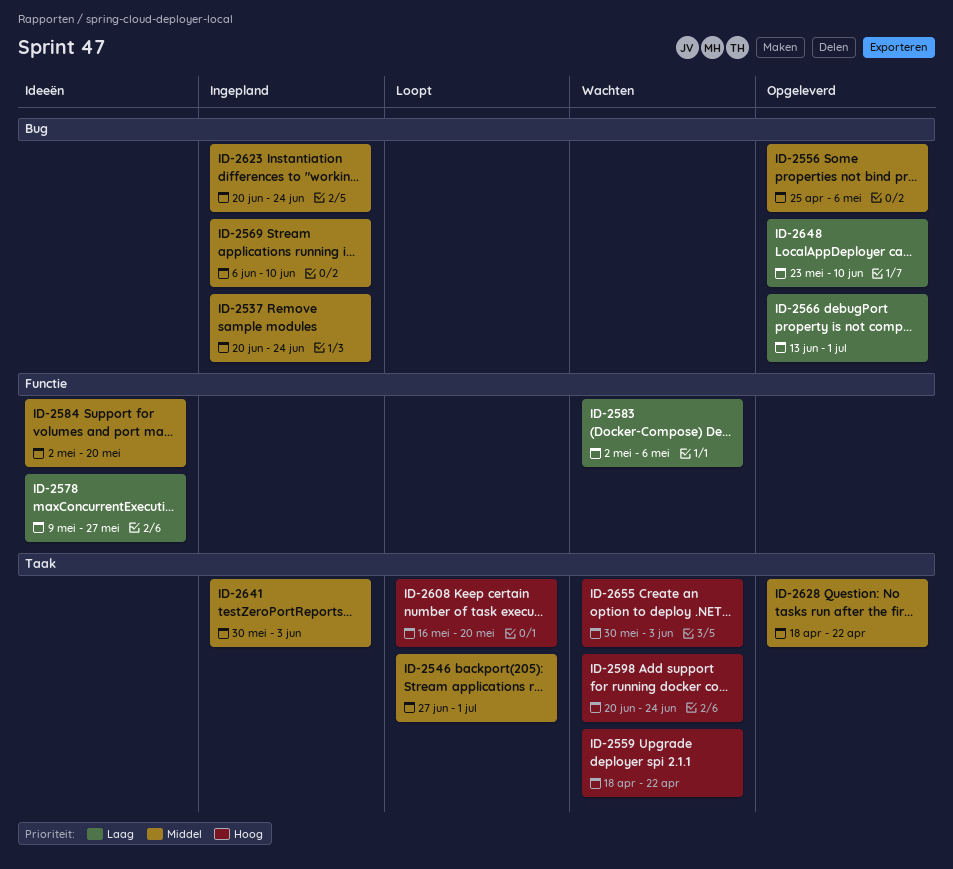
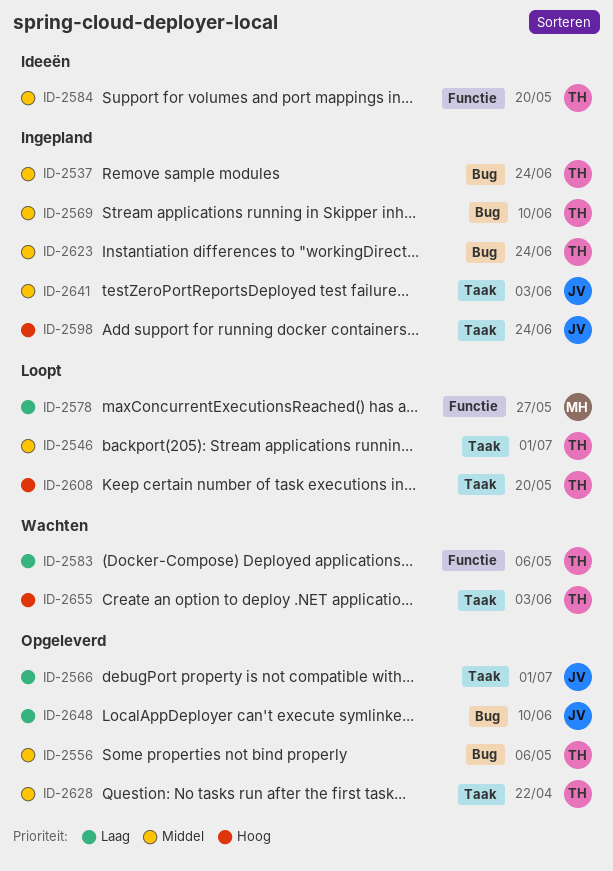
ID-2559: present -> none
ID-2566, label: Bug -> Taak
ID-2578, status: Ideeën -> Loopt
ID-2598, status: Wachten -> Ingepland

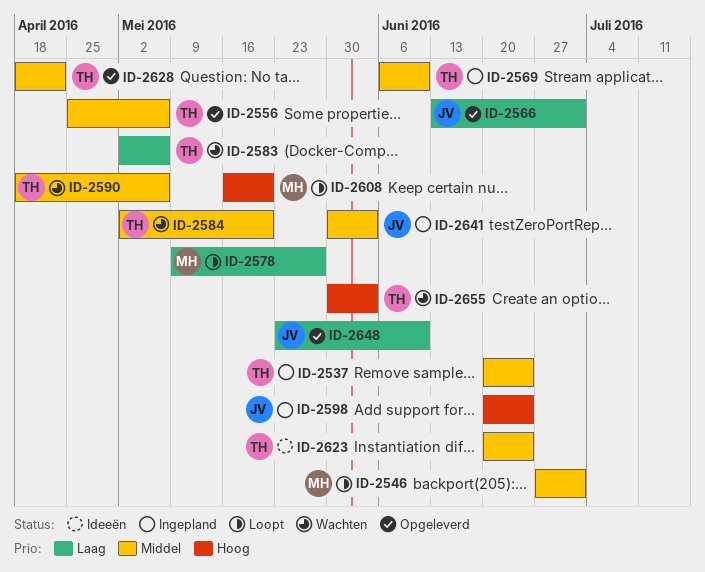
ID-2546, owner: TH -> MH
ID-2584, status: Ideeën -> Wachten
ID-2590: none -> present
ID-2608, owner: TH -> MH
ID-2623, status: Ingepland -> Ideeën

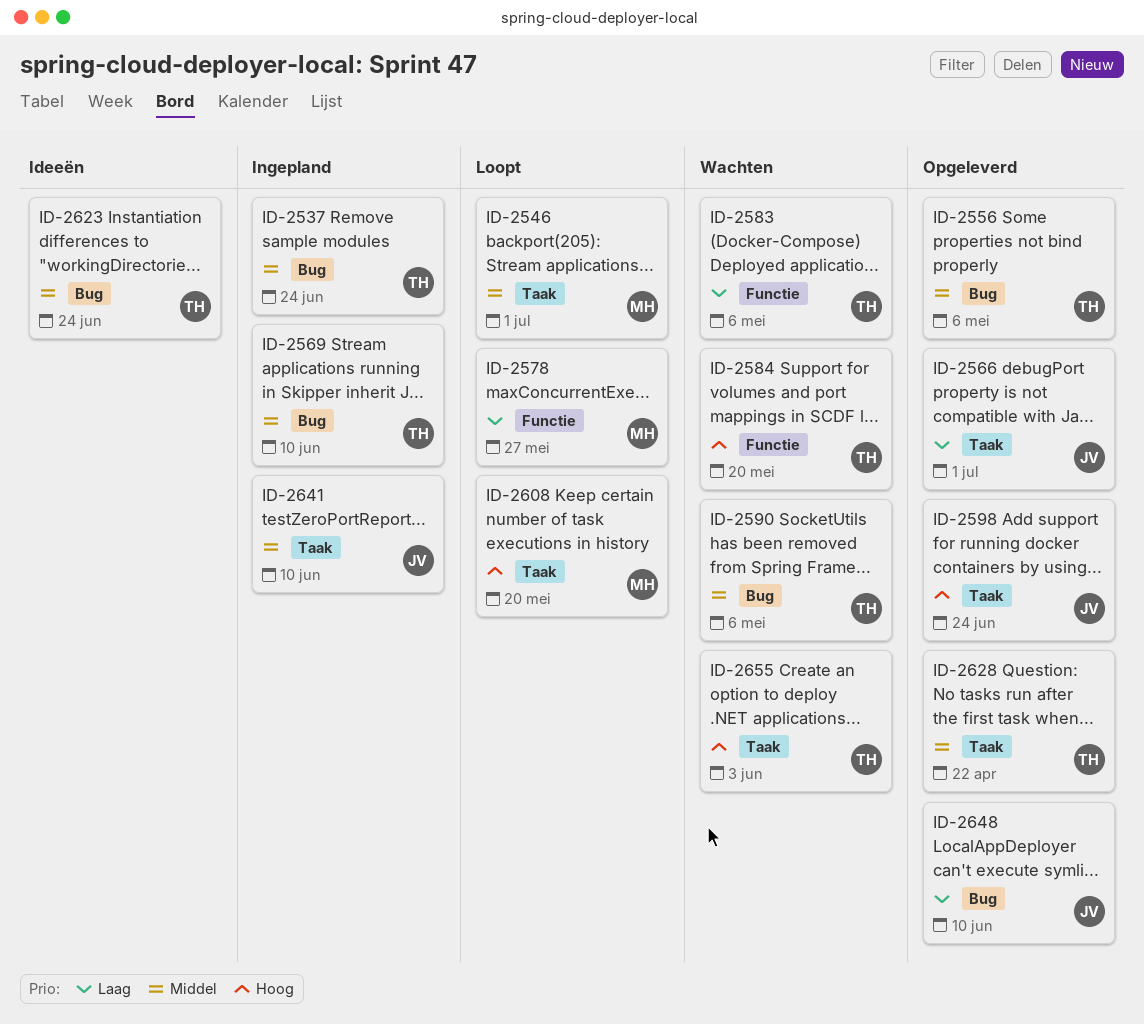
ID-2584, priority: Middel -> Hoog
ID-2598, status: Ingepland -> Opgeleverd
ID-2641, due: Jun 3 -> Jun 10

